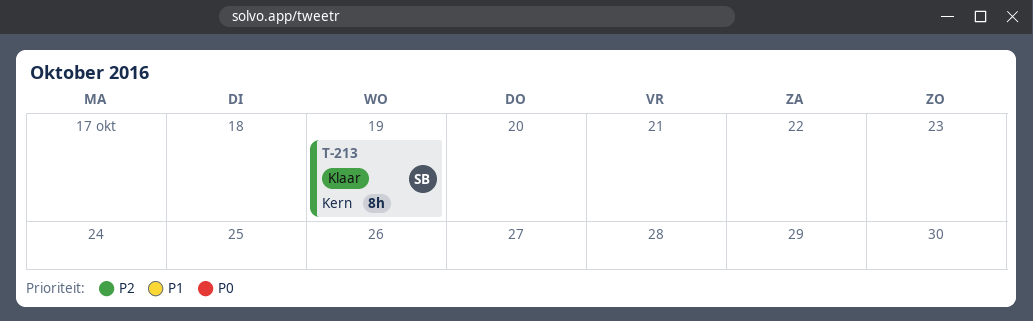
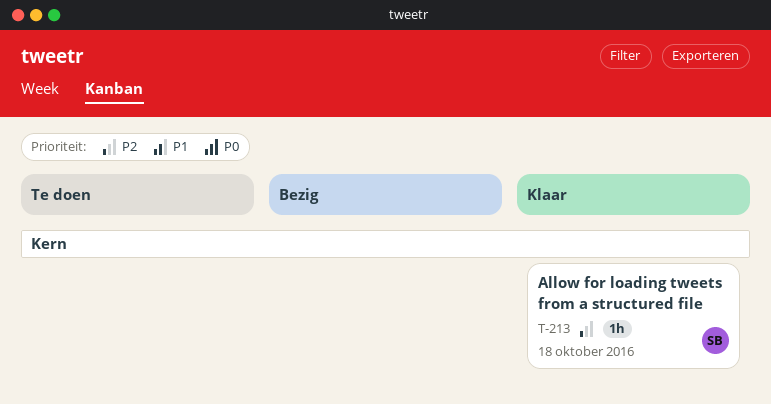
T-213, estimate: 8h -> 1h
T-213, due: Oct 19 -> Oct 18

